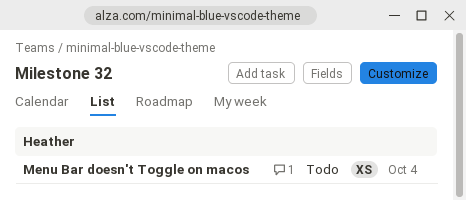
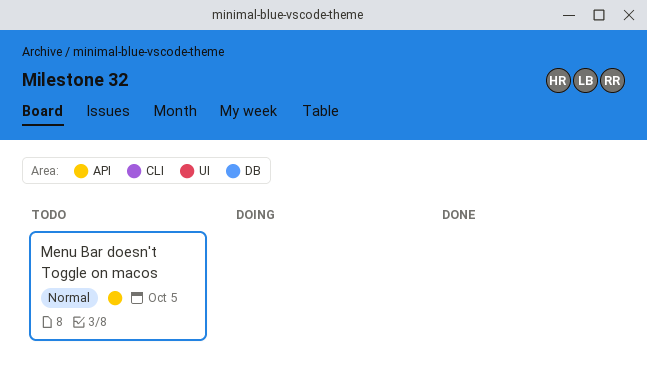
Menu Bar doesn't Toggle on macos, due: Oct 4 -> Oct 5

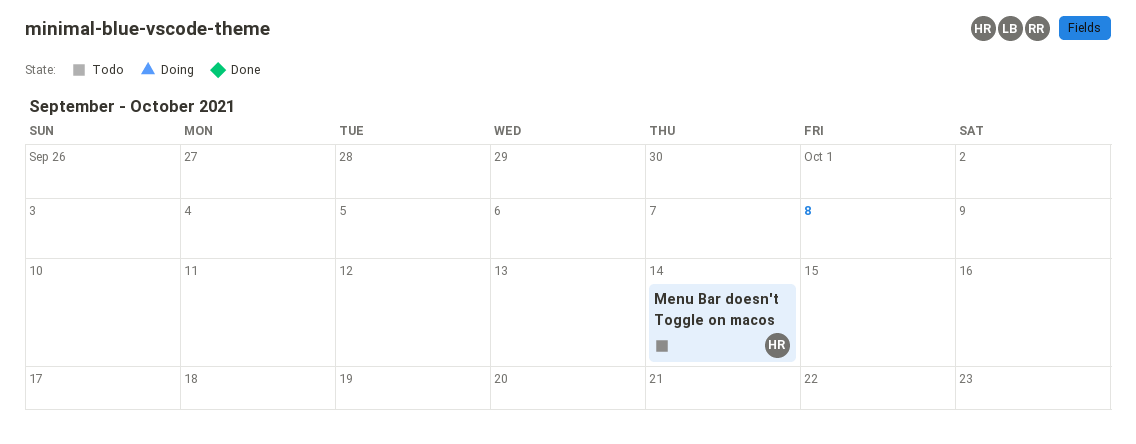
Menu Bar doesn't Toggle on macos, due: Oct 5 -> Oct 14

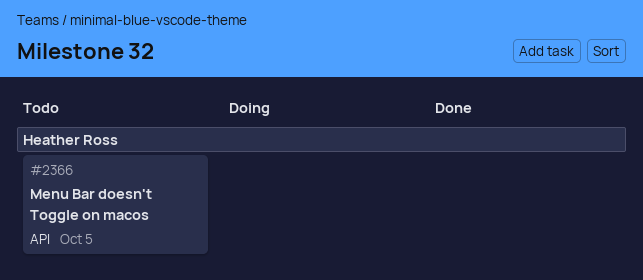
Menu Bar doesn't Toggle on macos, due: Oct 14 -> Oct 5

